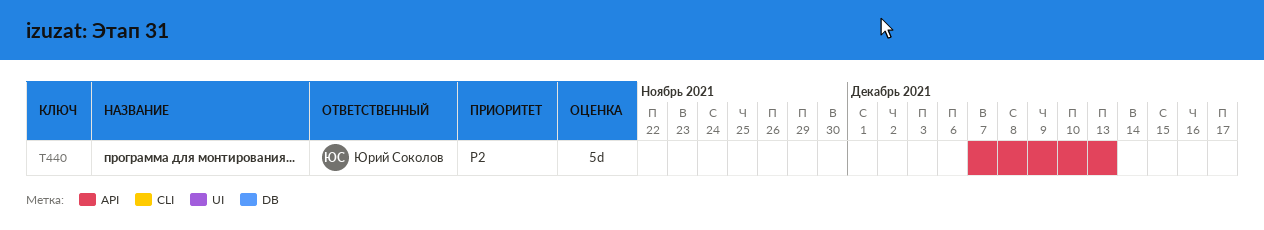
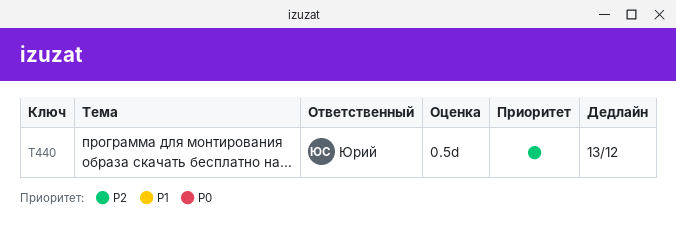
T440, estimate: 5d -> 0.5d

